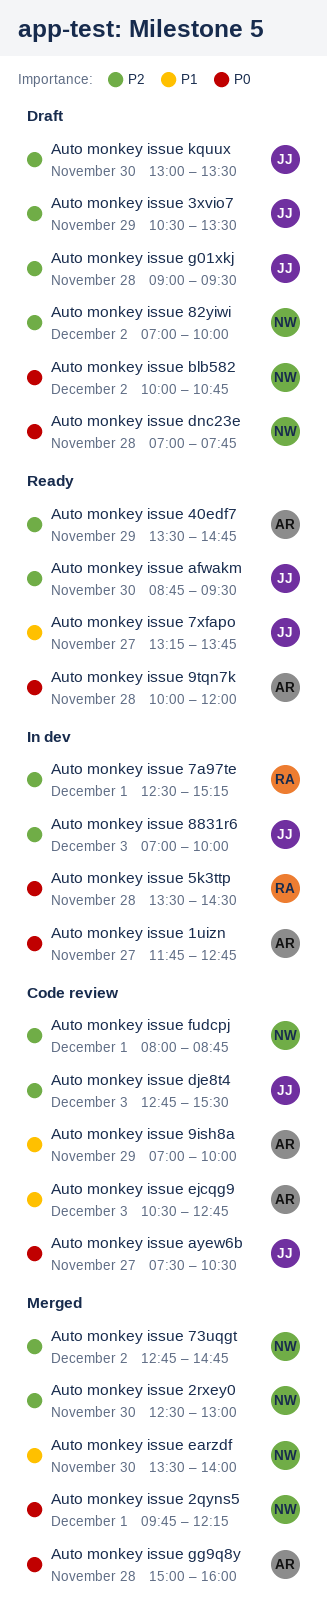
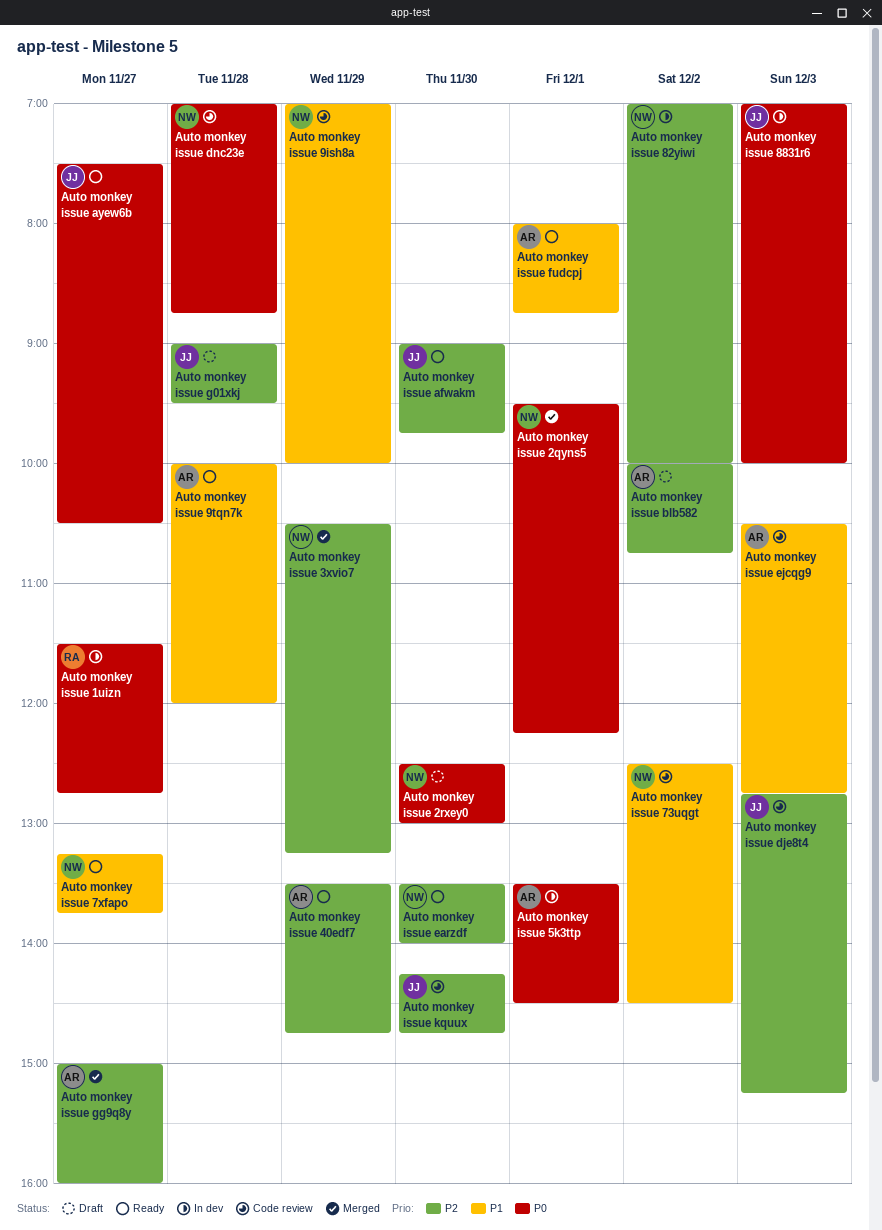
Auto monkey issue 1uizn, owner: AR -> RA
Auto monkey issue 1uizn, begins: 11:45 -> 11:30
Auto monkey issue 2qyns5, begins: 09:45 -> 09:30
Auto monkey issue 2rxey0, status: Merged -> Draft
Auto monkey issue 2rxey0, priority: P2 -> P0
Auto monkey issue 3xvio7, status: Draft -> Merged
Auto monkey issue 3xvio7, owner: JJ -> NW
Auto monkey issue 3xvio7, ends: 13:30 -> 13:15
Auto monkey issue 5k3ttp, owner: RA -> AR
Auto monkey issue 5k3ttp, day: Nov 28 -> Dec 1
Auto monkey issue 73uqgt, status: Merged -> Code review
Auto monkey issue 73uqgt, priority: P2 -> P1
Auto monkey issue 73uqgt, begins: 12:45 -> 12:30
Auto monkey issue 73uqgt, ends: 14:45 -> 14:30
Auto monkey issue 7a97te: present -> none
Auto monkey issue 7xfapo, owner: JJ -> NW
Auto monkey issue 82yiwi, status: Draft -> In dev
Auto monkey issue 8831r6, priority: P2 -> P0
Auto monkey issue 9ish8a, owner: AR -> NW
Auto monkey issue 9tqn7k, priority: P0 -> P1
Auto monkey issue afwakm, begins: 08:45 -> 09:00
Auto monkey issue afwakm, ends: 09:30 -> 09:45
Auto monkey issue ayew6b, status: Code review -> Ready
Auto monkey issue blb582, owner: NW -> AR
Auto monkey issue blb582, priority: P0 -> P2
Auto monkey issue dje8t4, ends: 15:30 -> 15:15
Auto monkey issue dnc23e, status: Draft -> Code review
Auto monkey issue dnc23e, ends: 07:45 -> 08:45
Auto monkey issue earzdf, status: Merged -> Ready
Auto monkey issue earzdf, priority: P1 -> P2
Auto monkey issue fudcpj, status: Code review -> Ready
Auto monkey issue fudcpj, owner: NW -> AR
Auto monkey issue fudcpj, priority: P2 -> P1
Auto monkey issue gg9q8y, priority: P0 -> P2
Auto monkey issue gg9q8y, day: Nov 28 -> Nov 27
Auto monkey issue kquux, status: Draft -> Code review
Auto monkey issue kquux, begins: 13:00 -> 14:15
Auto monkey issue kquux, ends: 13:30 -> 14:45

